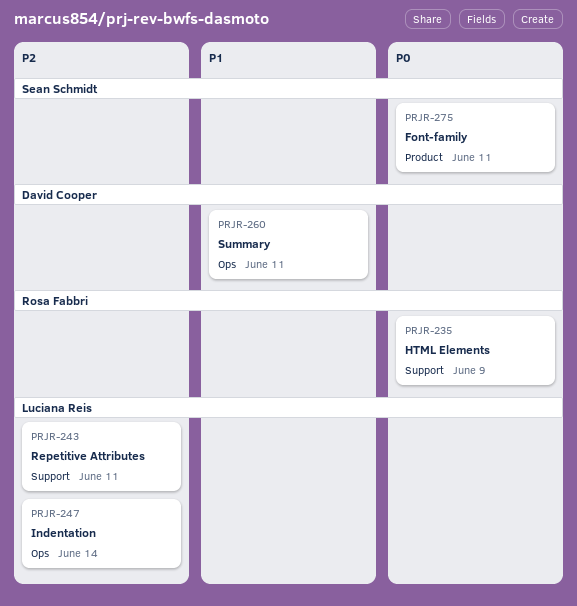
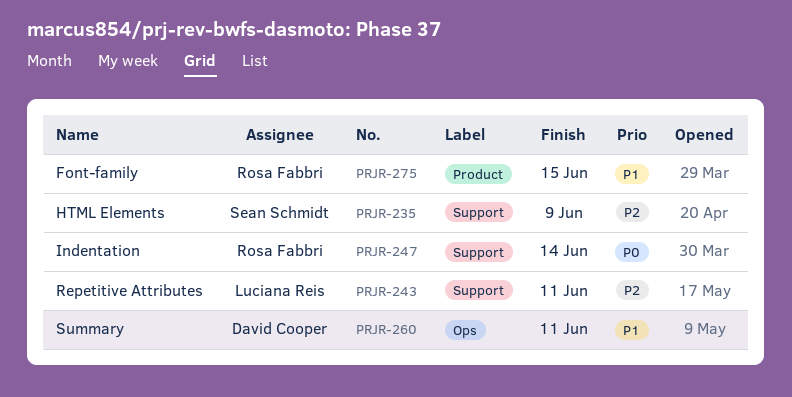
PRJR-235, owner: Rosa Fabbri -> Sean Schmidt
PRJR-235, priority: P0 -> P2
PRJR-247, owner: Luciana Reis -> Rosa Fabbri
PRJR-247, priority: P2 -> P0
PRJR-247, label: Ops -> Support
PRJR-275, owner: Sean Schmidt -> Rosa Fabbri
PRJR-275, priority: P0 -> P1
PRJR-275, due: Jun 11 -> Jun 15

